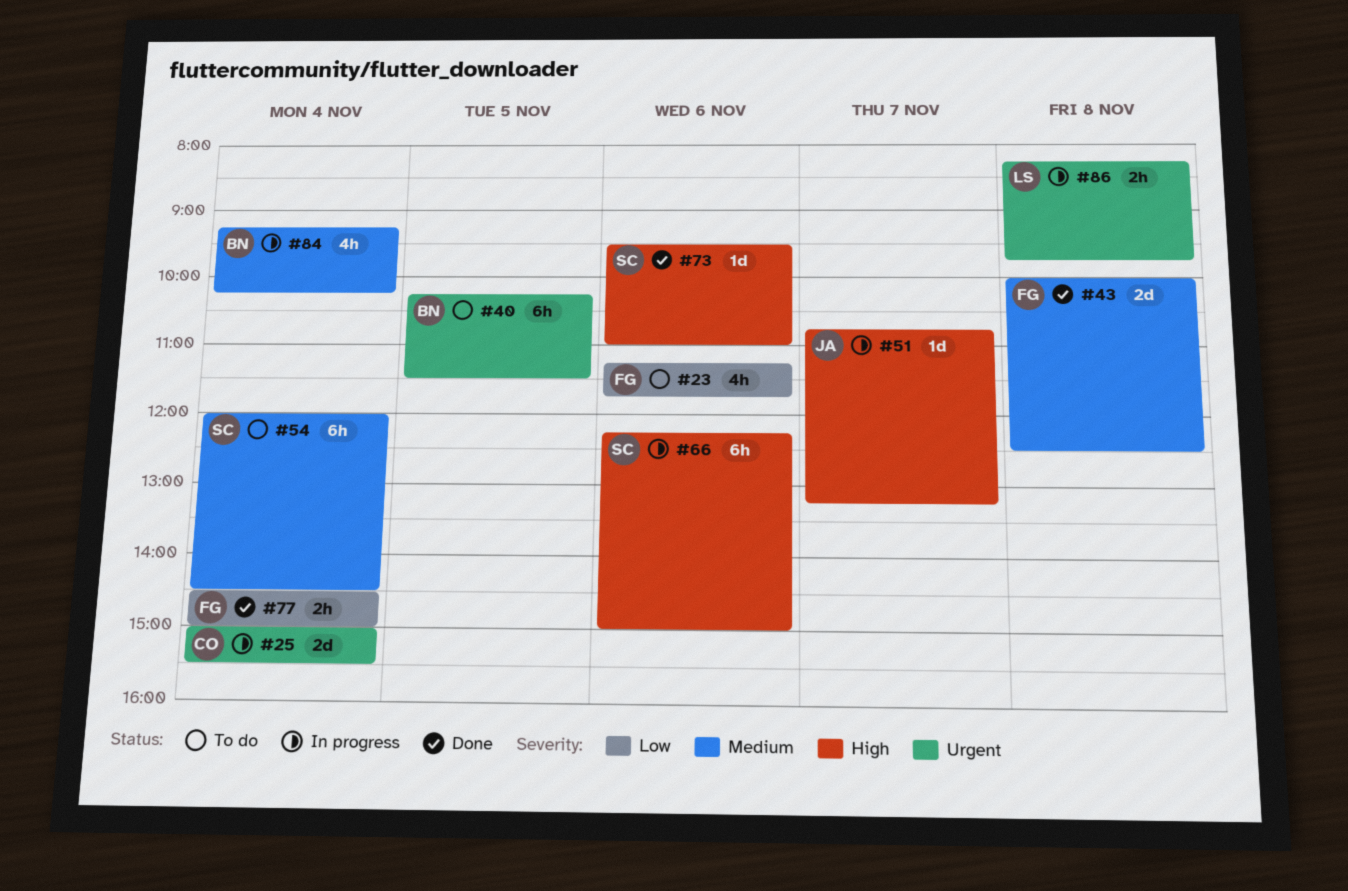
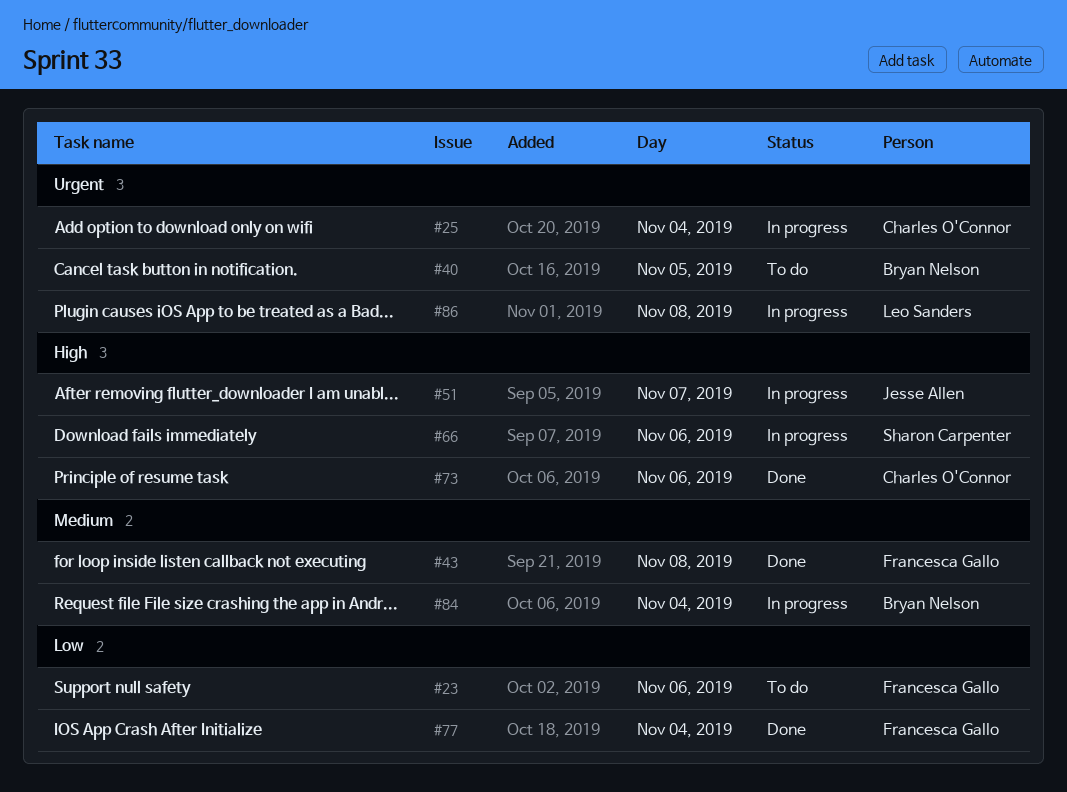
#54: present -> none
#73, owner: Sharon Carpenter -> Charles O'Connor

